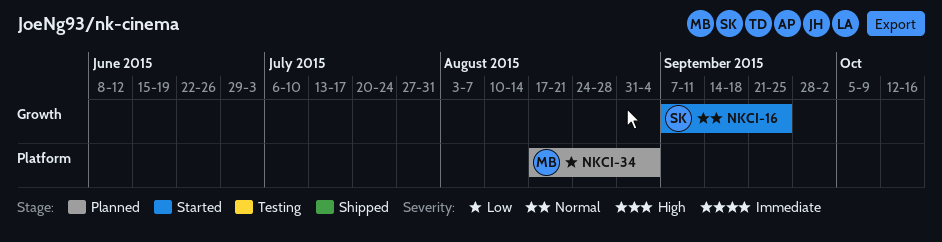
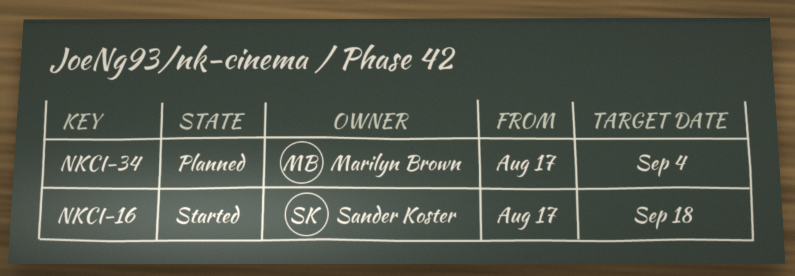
NKCI-16, start: Sep 7 -> Aug 17
NKCI-16, due: Sep 25 -> Sep 18

